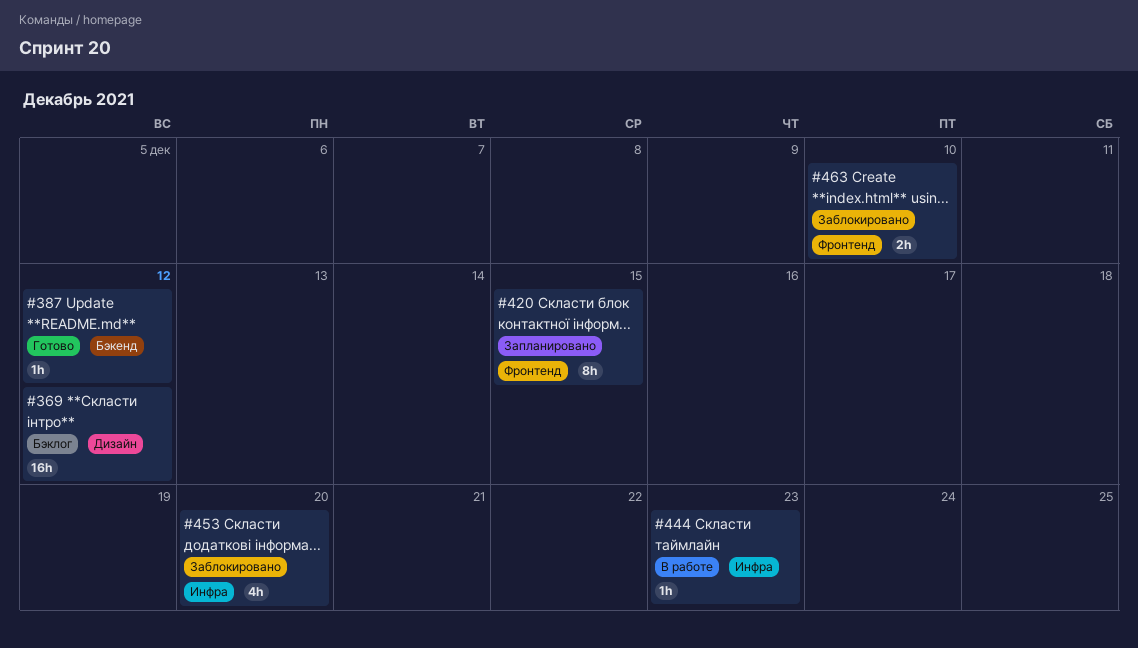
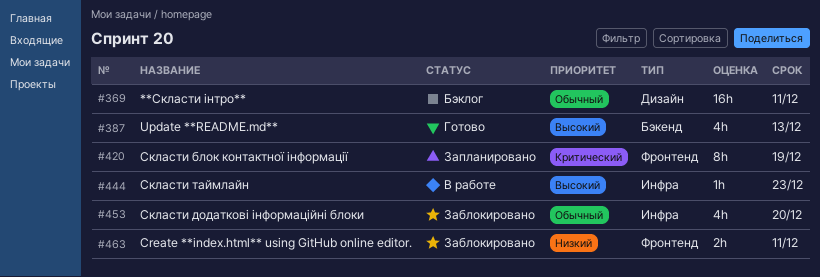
#369, due: Dec 12 -> Dec 11
#387, estimate: 1h -> 4h
#387, due: Dec 12 -> Dec 13
#420, due: Dec 15 -> Dec 19
#463, due: Dec 10 -> Dec 11

